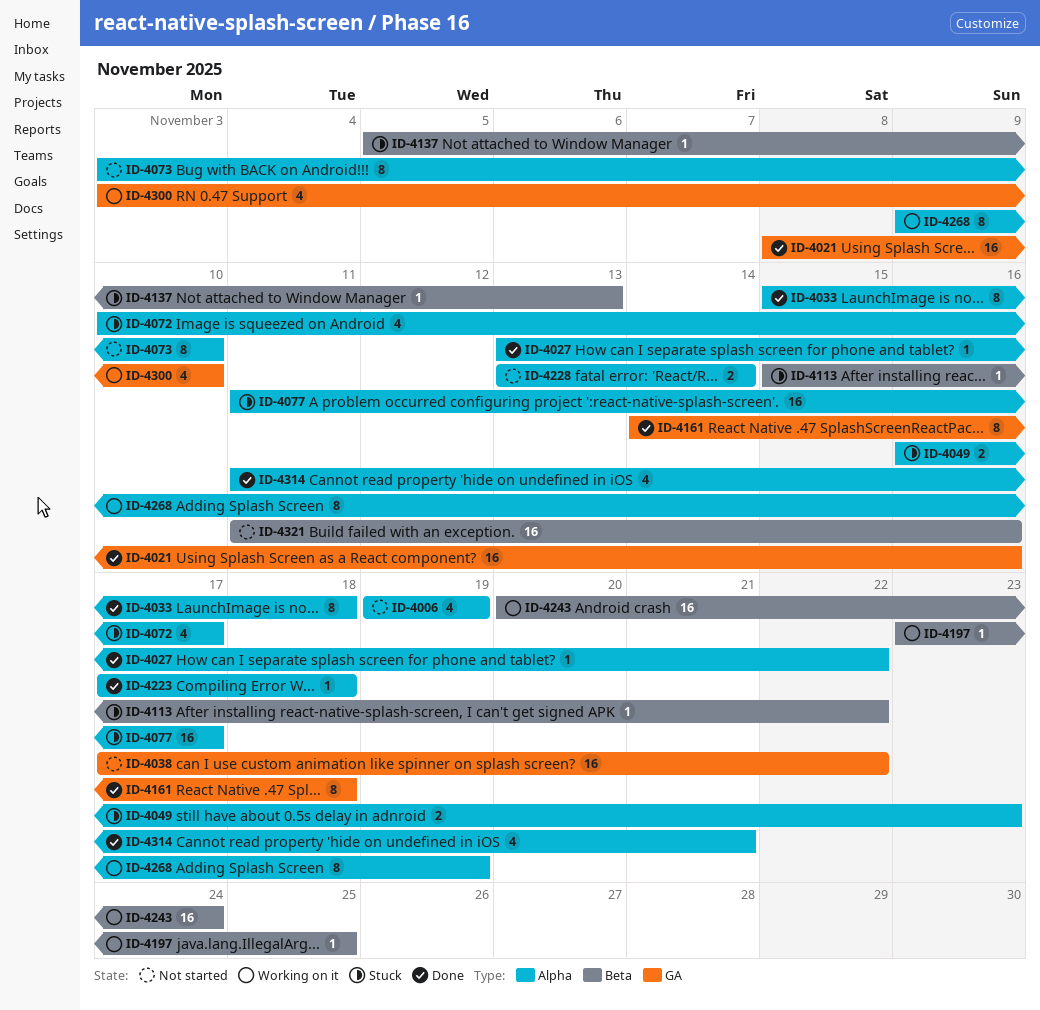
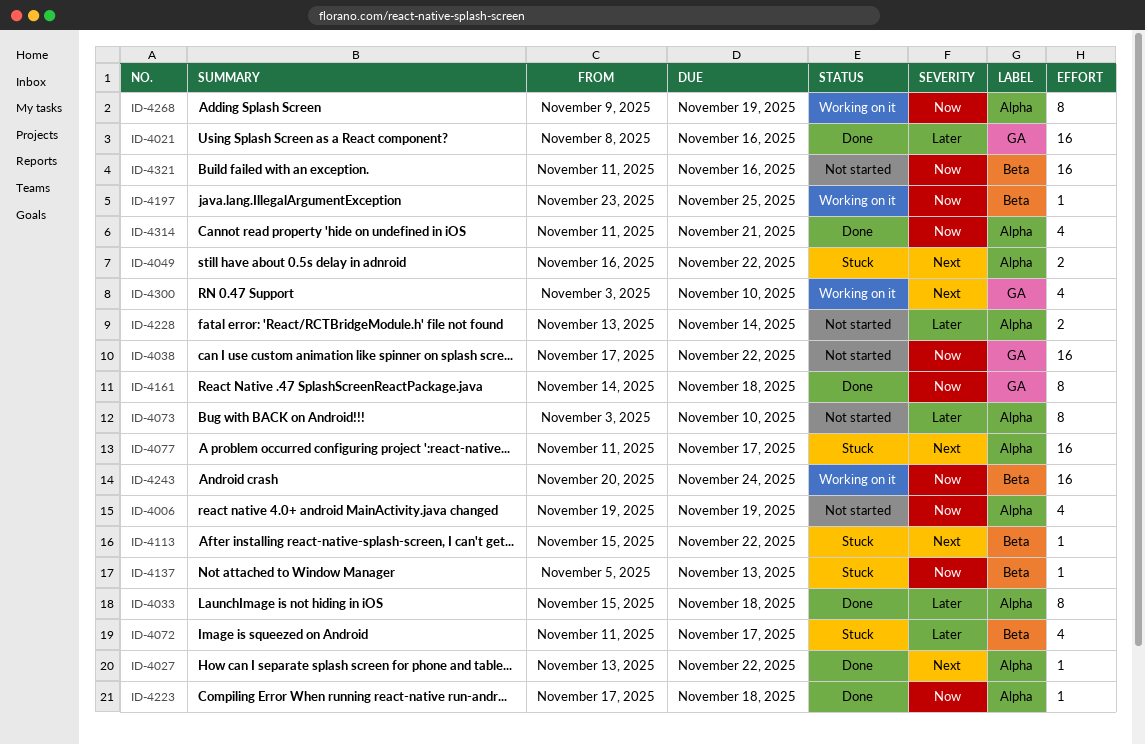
ID-4049, due: Nov 23 -> Nov 22
ID-4072, label: Alpha -> Beta
ID-4072, start: Nov 10 -> Nov 11

